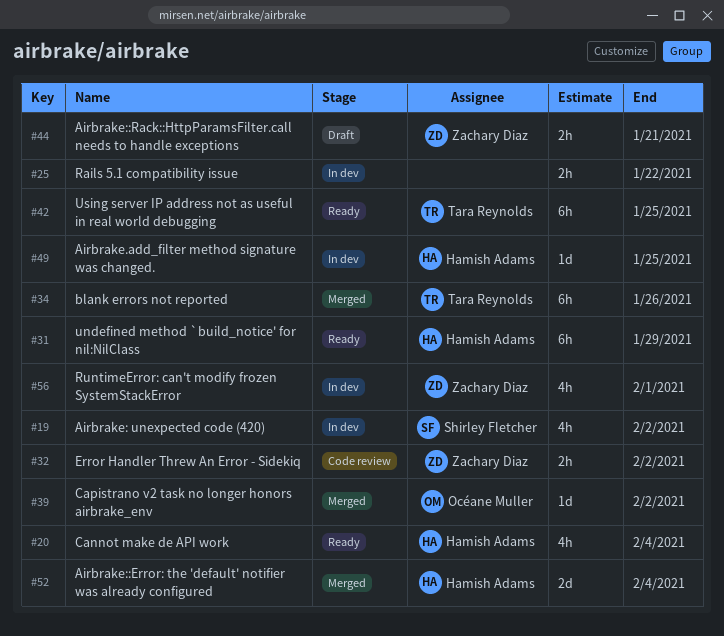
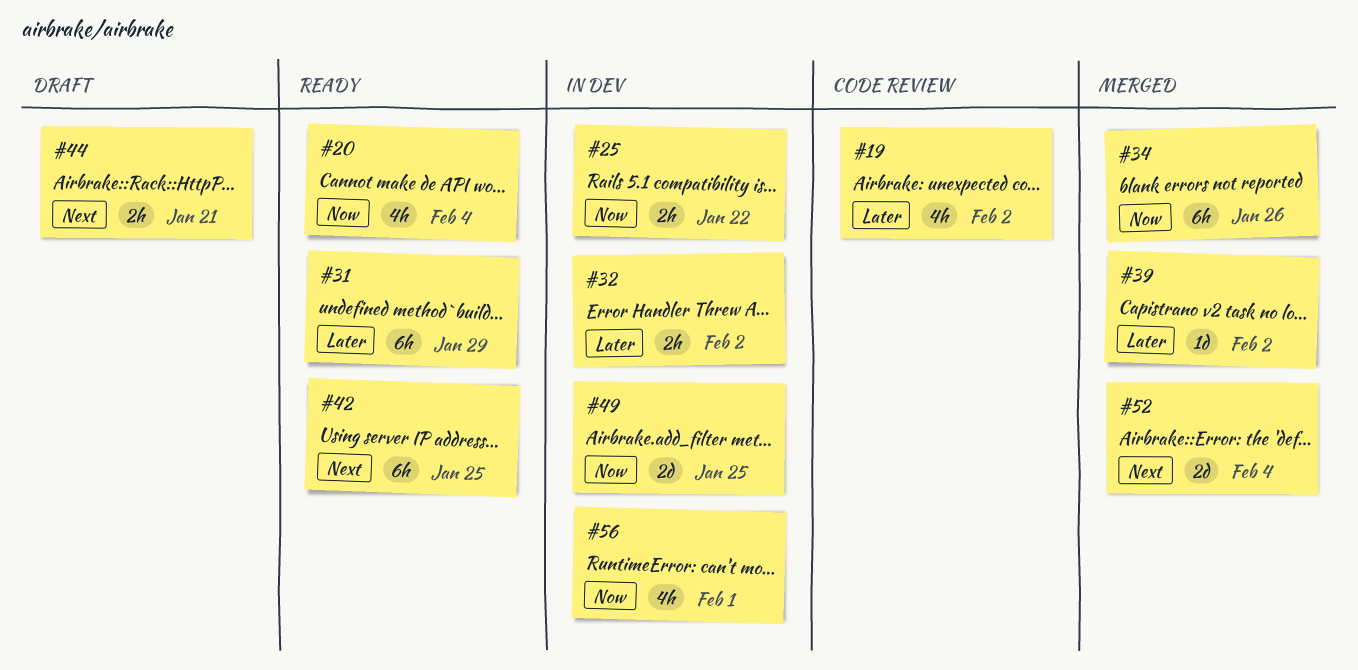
#19, status: In dev -> Code review
#32, status: Code review -> In dev
#49, estimate: 1d -> 2d

